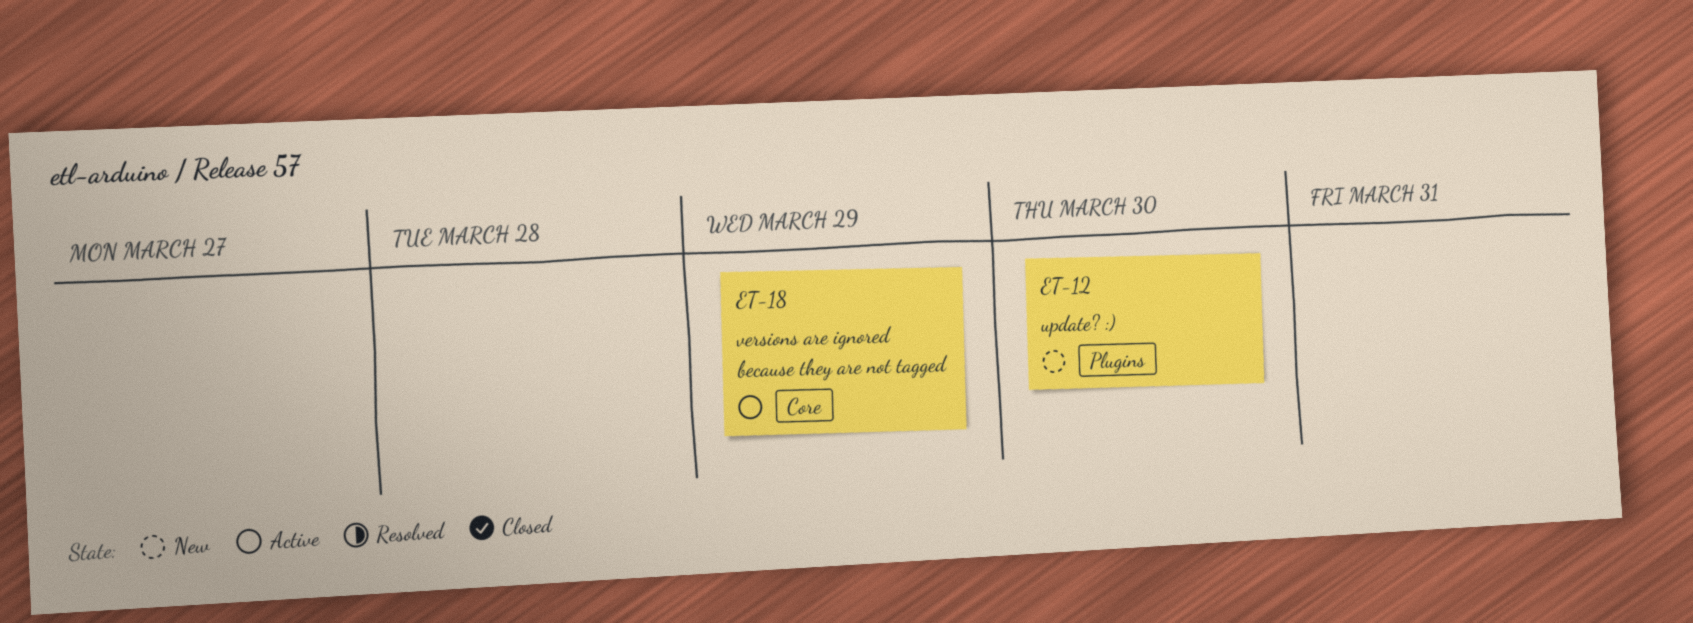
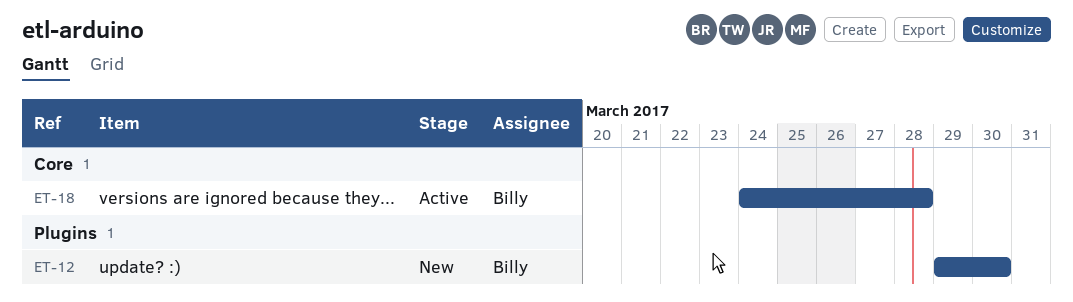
ET-18, due: Mar 29 -> Mar 28

